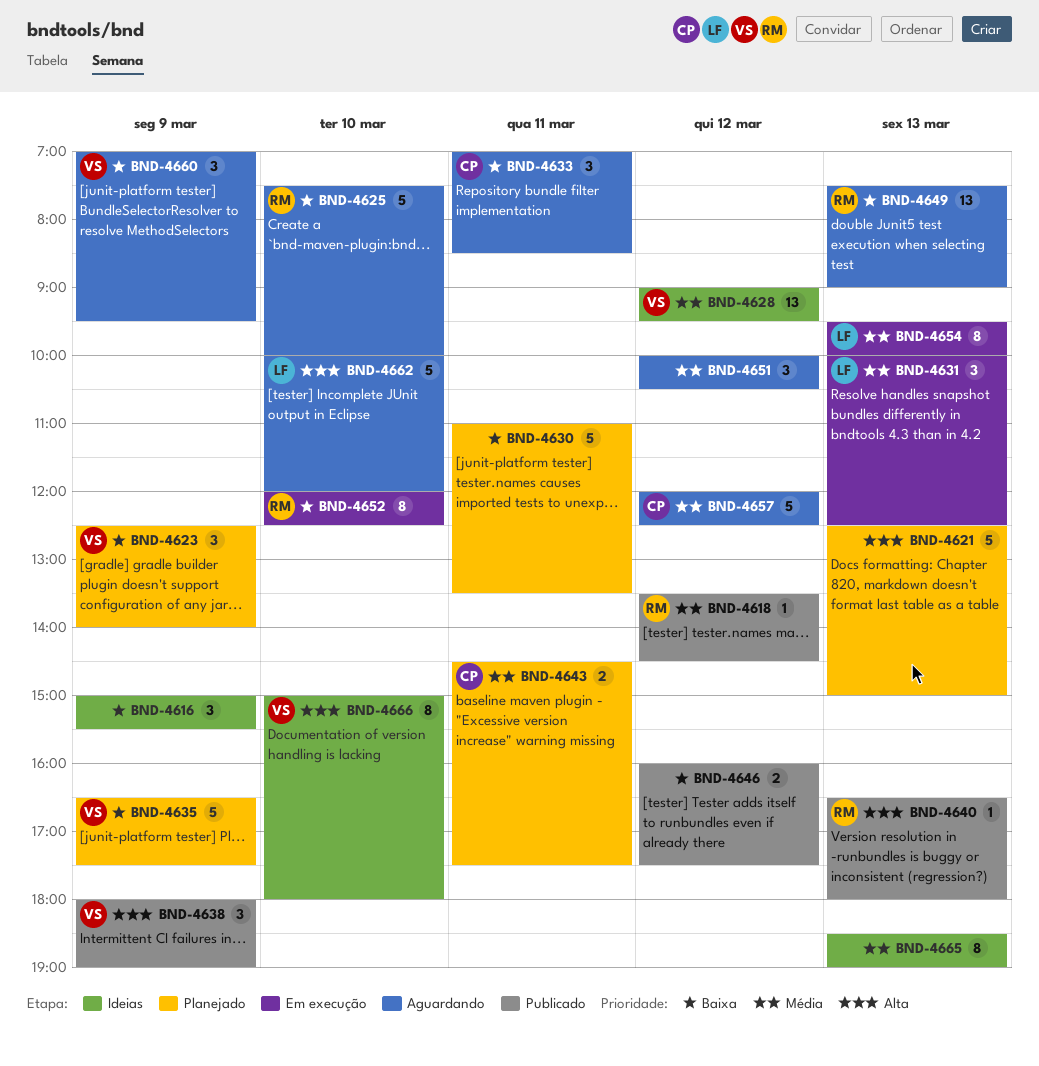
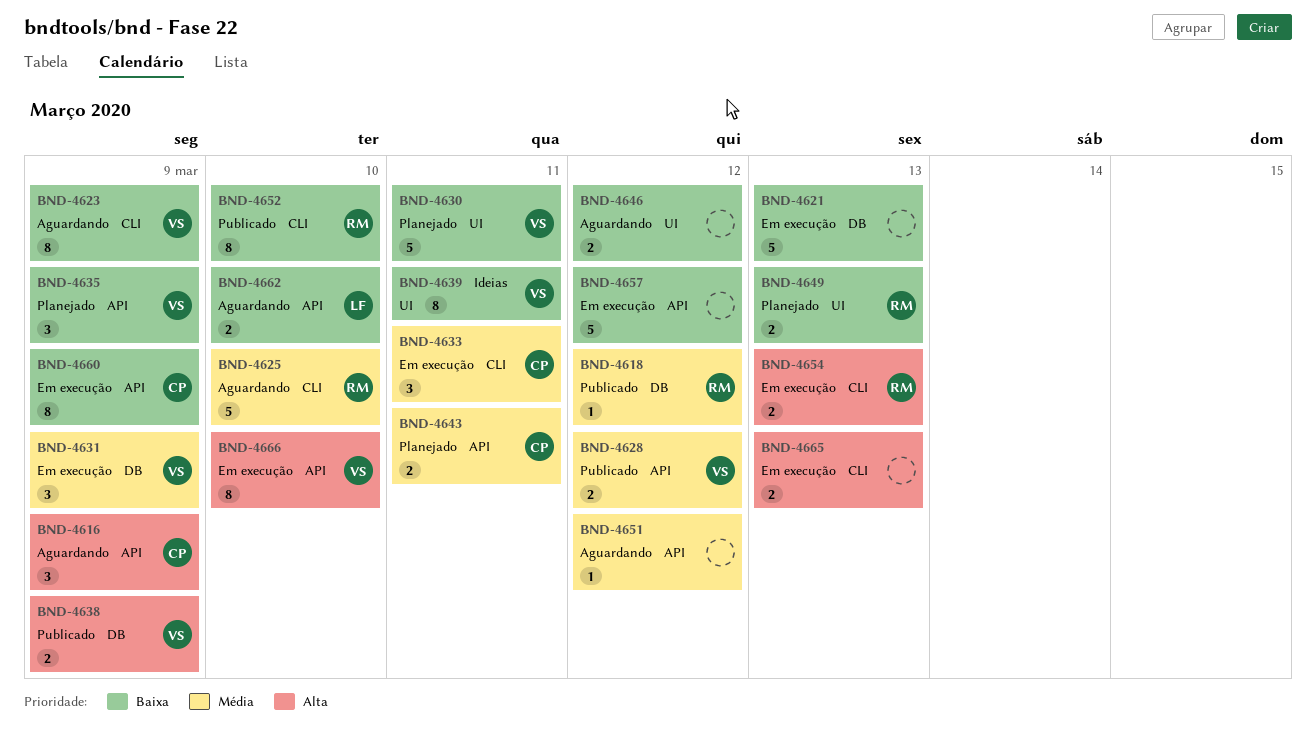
BND-4616, status: Ideias -> Aguardando
BND-4616, owner: none -> CP
BND-4616, priority: Baixa -> Alta
BND-4621, status: Planejado -> Em execução
BND-4621, priority: Alta -> Baixa
BND-4623, status: Planejado -> Aguardando
BND-4623, estimate: 3 -> 8
BND-4625, priority: Baixa -> Média
BND-4628, status: Ideias -> Publicado
BND-4628, estimate: 13 -> 2
BND-4630, owner: none -> VS
BND-4631, owner: LF -> VS
BND-4631, day: Mar 13 -> Mar 9
BND-4633, status: Aguardando -> Em execução
BND-4633, priority: Baixa -> Média
BND-4635, estimate: 5 -> 3
BND-4638, estimate: 3 -> 2
BND-4639: none -> present
BND-4640: present -> none
BND-4646, status: Publicado -> Aguardando
BND-4649, status: Aguardando -> Planejado
BND-4649, estimate: 13 -> 2
BND-4651, estimate: 3 -> 1
BND-4652, status: Em execução -> Publicado
BND-4654, owner: LF -> RM
BND-4654, priority: Média -> Alta
BND-4654, estimate: 8 -> 2
BND-4657, status: Aguardando -> Em execução
BND-4657, owner: CP -> none
BND-4657, priority: Média -> Baixa
BND-4660, status: Aguardando -> Em execução
BND-4660, owner: VS -> CP
BND-4660, estimate: 3 -> 8
BND-4662, priority: Alta -> Baixa
BND-4662, estimate: 5 -> 2
BND-4665, status: Ideias -> Em execução
BND-4665, priority: Média -> Alta
BND-4665, estimate: 8 -> 2
BND-4666, status: Ideias -> Em execução

